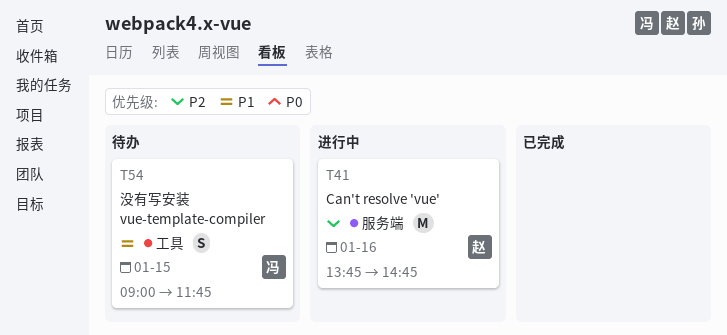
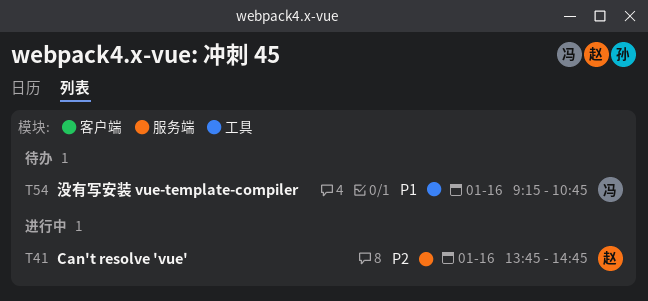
T54, day: Jan 15 -> Jan 16
T54, begins: 09:00 -> 09:15
T54, ends: 11:45 -> 10:45

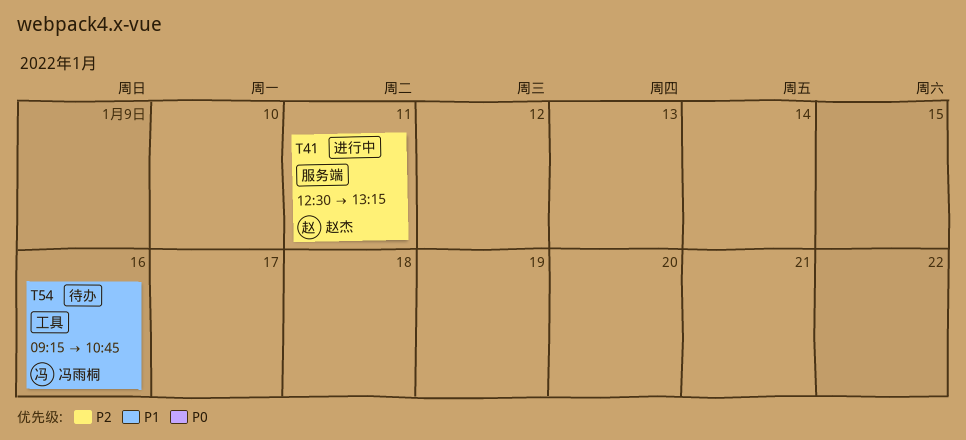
T41, day: Jan 16 -> Jan 11
T41, begins: 13:45 -> 12:30
T41, ends: 14:45 -> 13:15

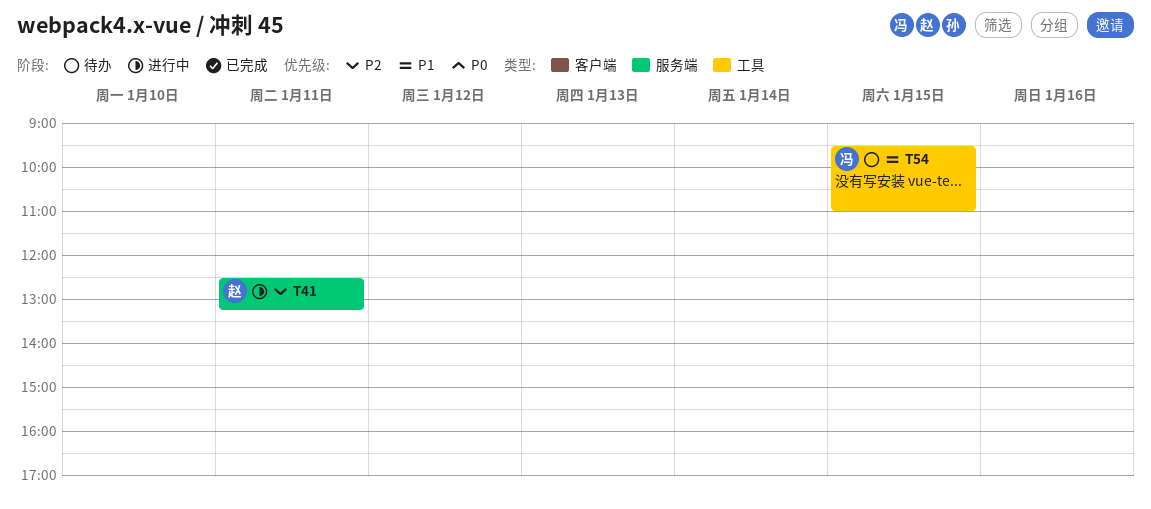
T54, day: Jan 16 -> Jan 15
T54, begins: 09:15 -> 09:30
T54, ends: 10:45 -> 11:00

